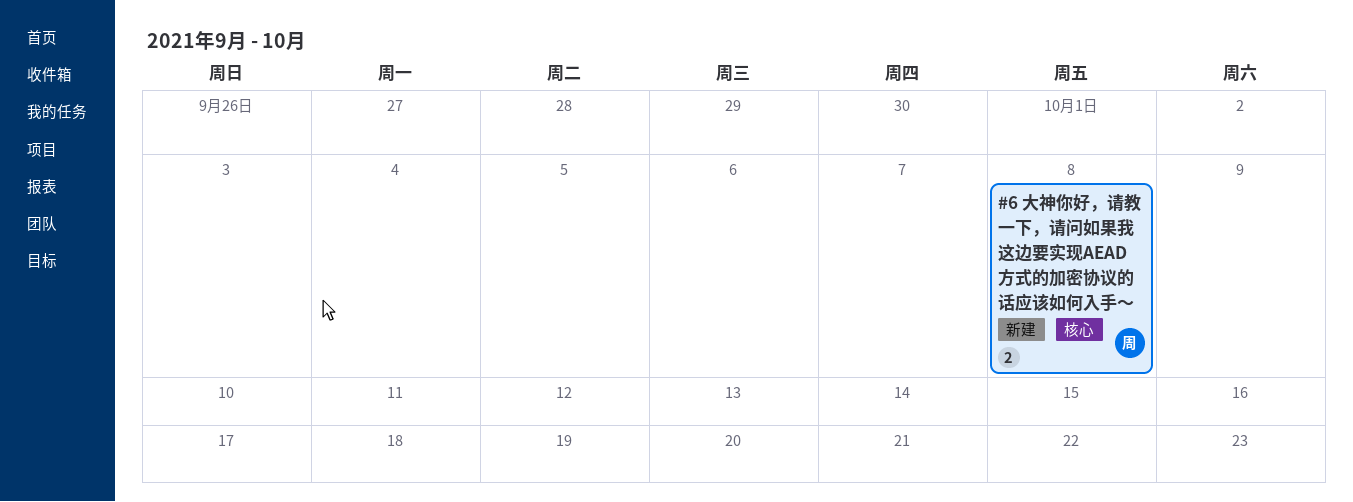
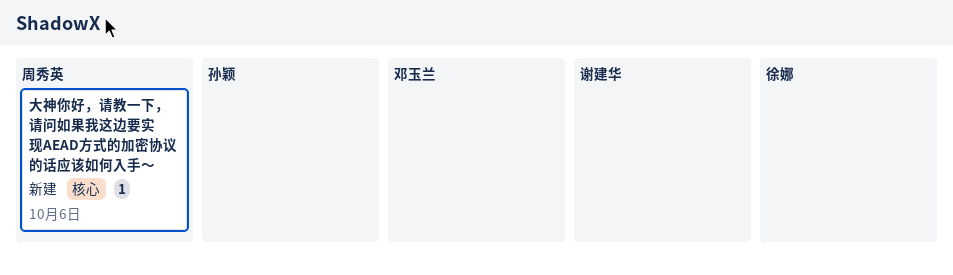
大神你好，请教一下，请问如果我这边要实现AEAD方式的加密协议的话应该如何入手～, estimate: 2 -> 1
大神你好，请教一下，请问如果我这边要实现AEAD方式的加密协议的话应该如何入手～, due: Oct 8 -> Oct 6

